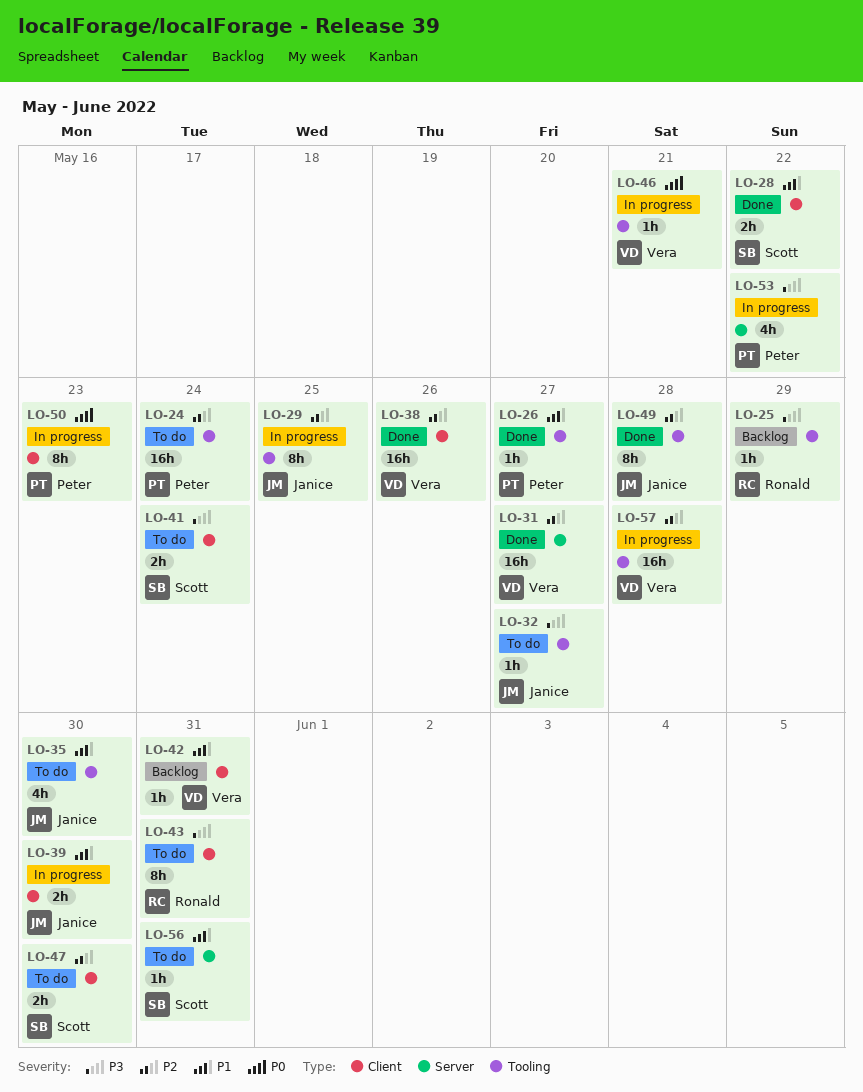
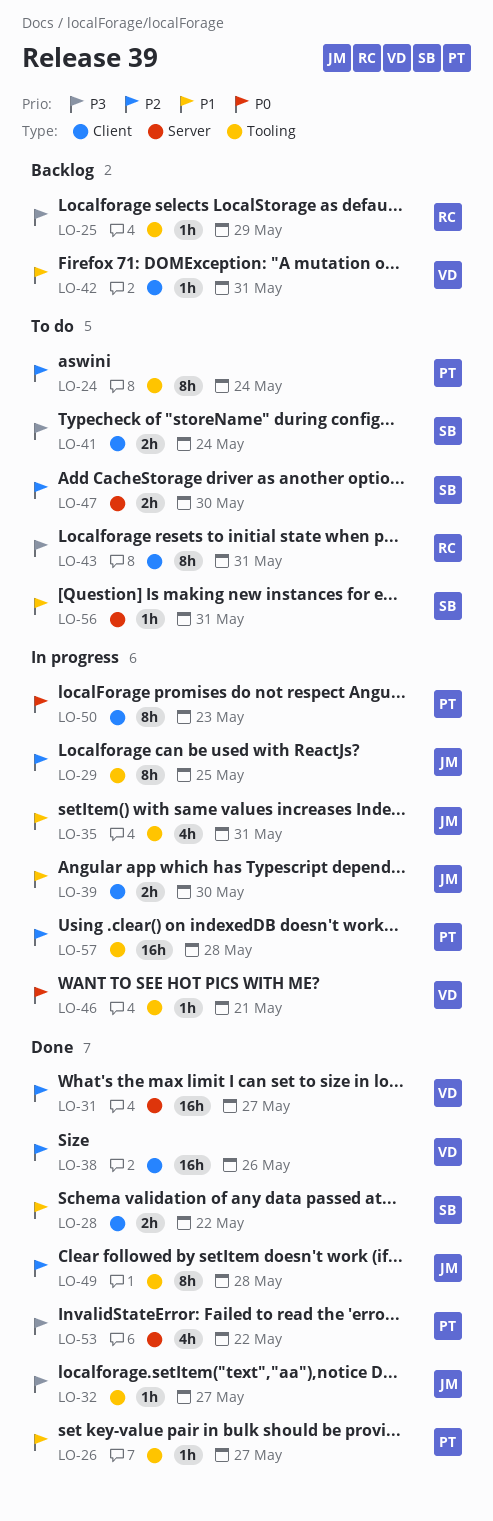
LO-24, estimate: 16h -> 8h
LO-32, status: To do -> Done
LO-35, status: To do -> In progress
LO-35, due: May 30 -> May 31
LO-47, label: Client -> Server
LO-53, status: In progress -> Done
LO-57, owner: Vera -> Peter

